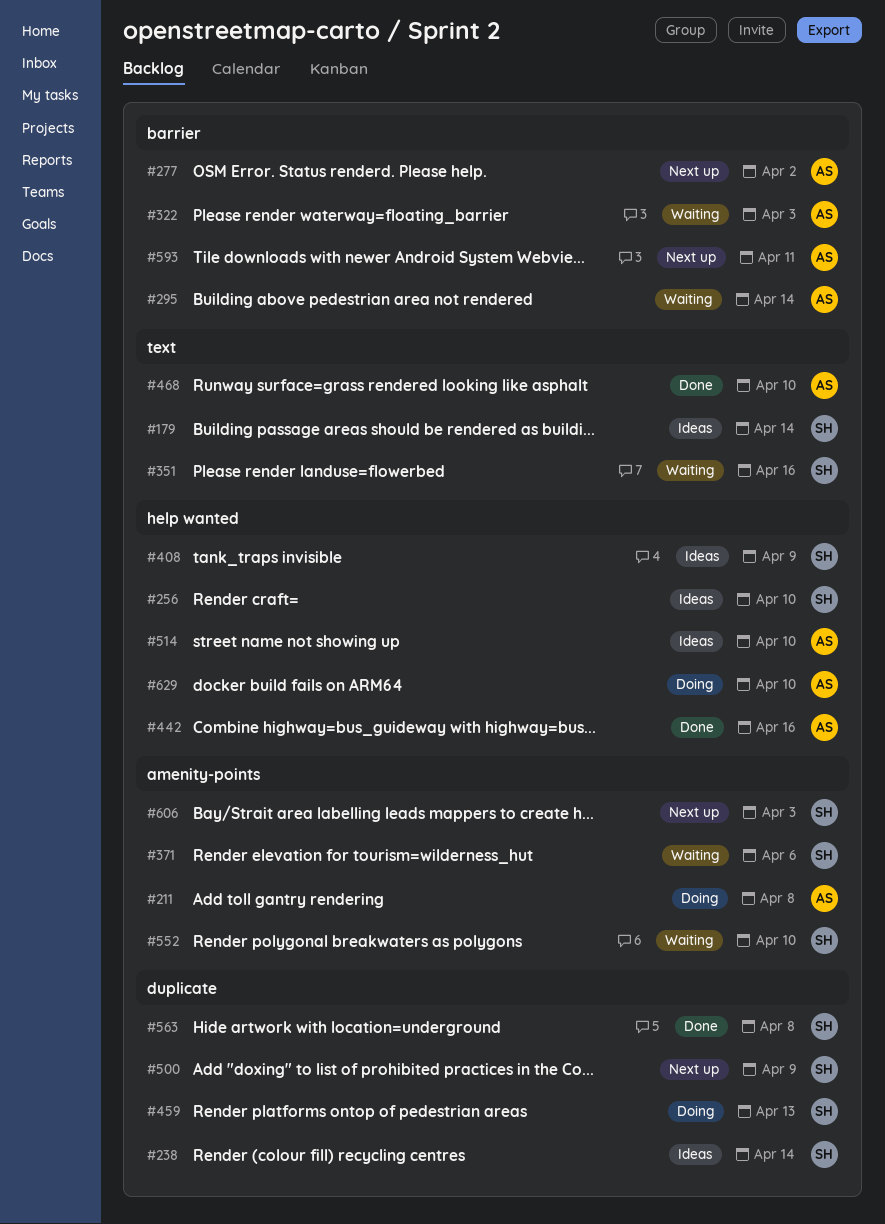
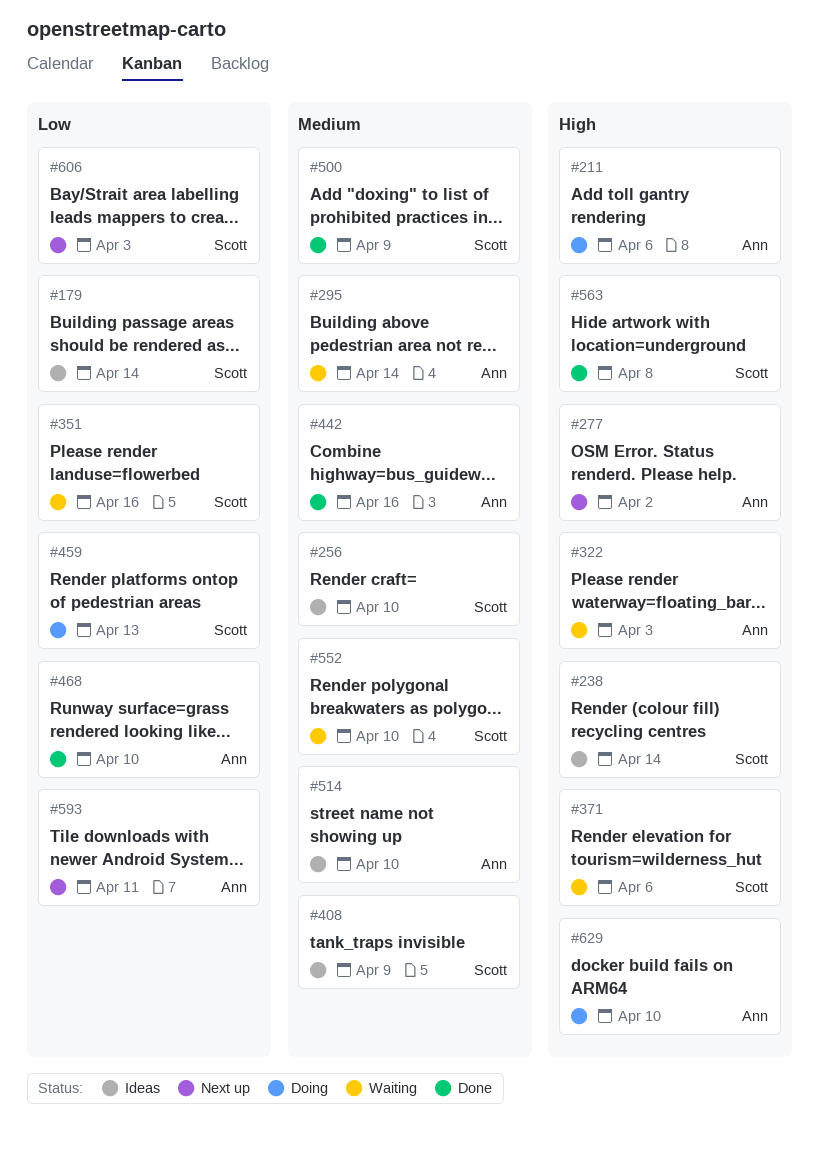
#211, due: Apr 8 -> Apr 6
#500, status: Next up -> Done

